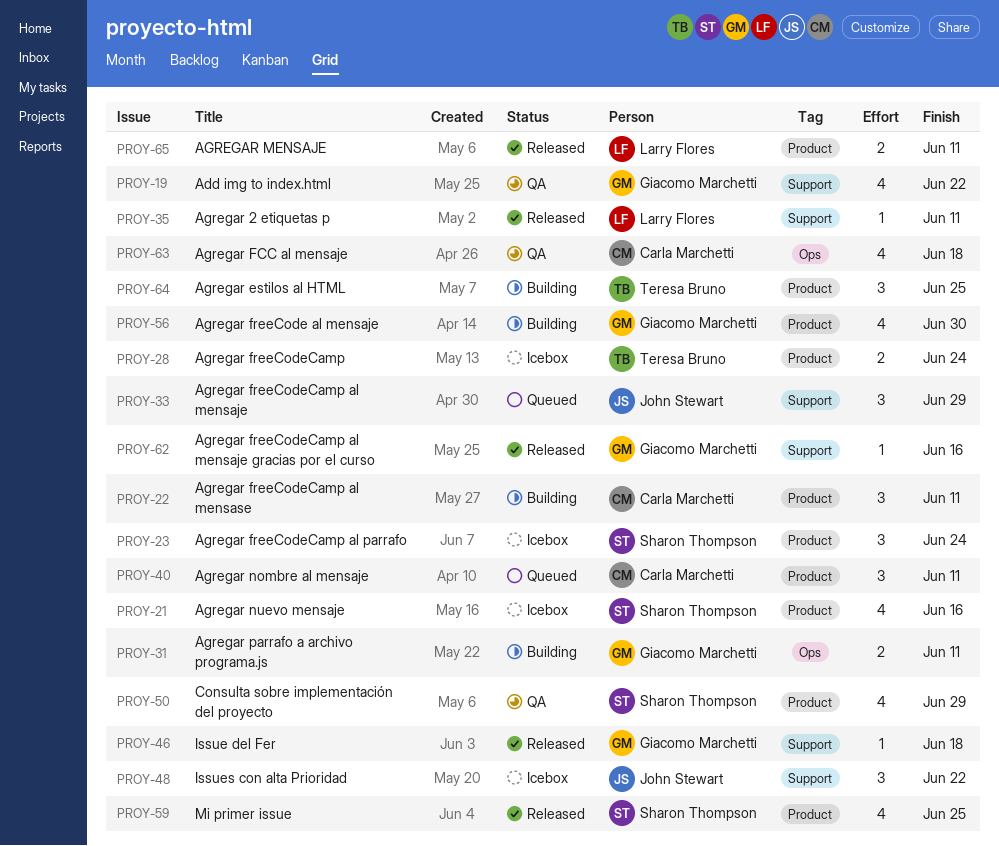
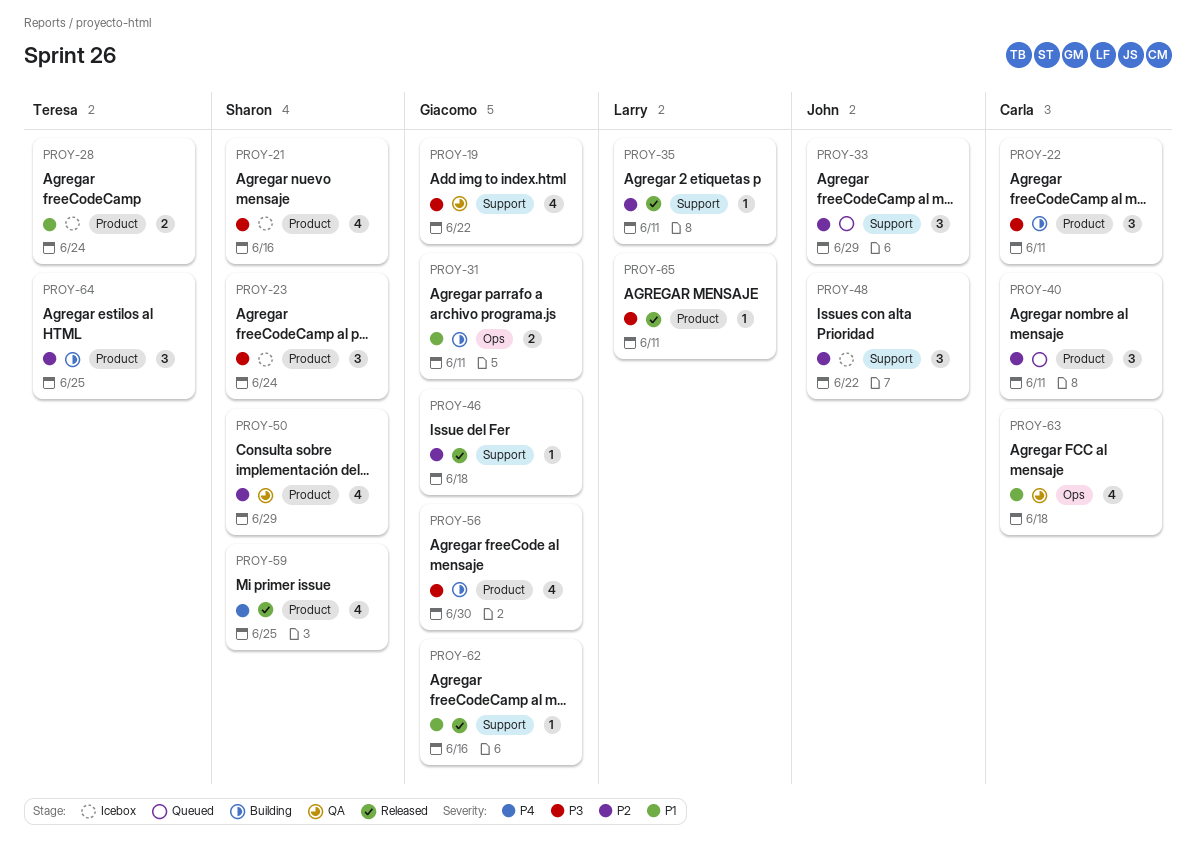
PROY-65, estimate: 2 -> 1

